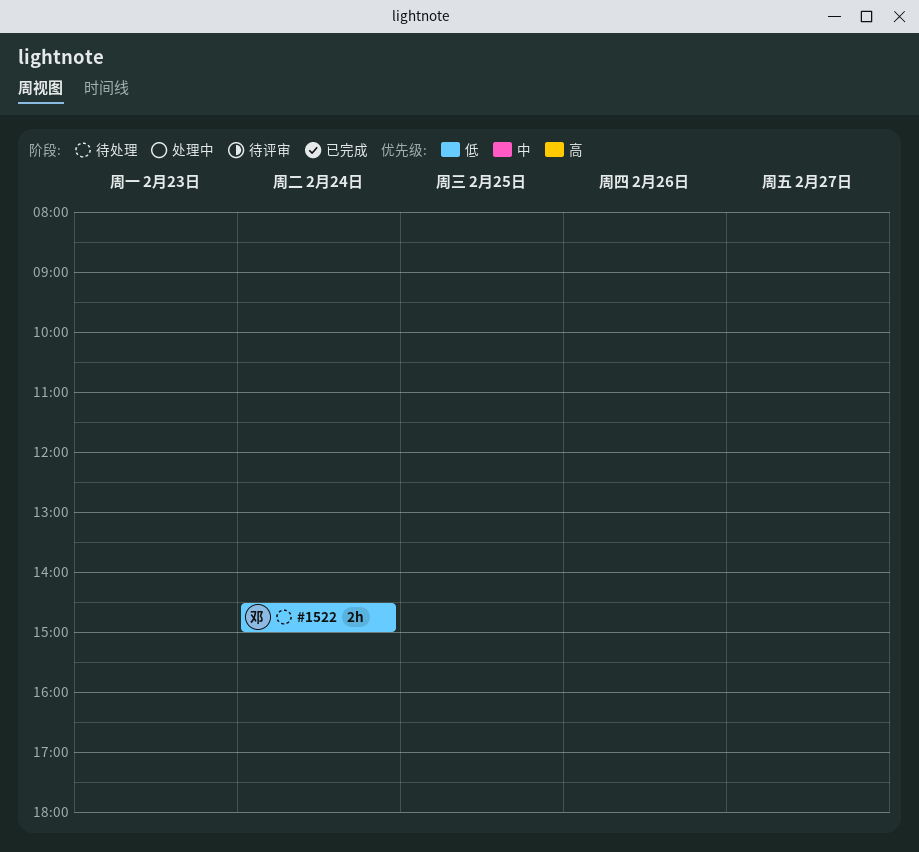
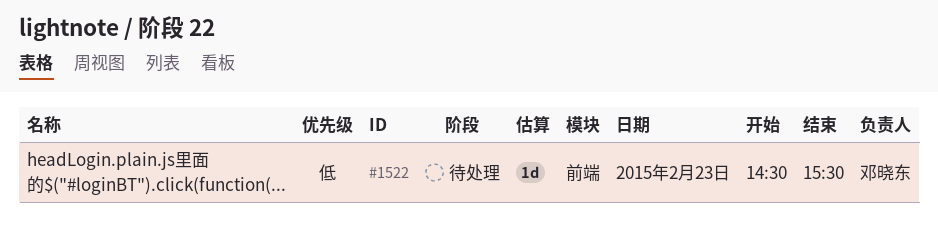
#1522, estimate: 2h -> 1d
#1522, day: Feb 24 -> Feb 23
#1522, ends: 15:00 -> 15:30

